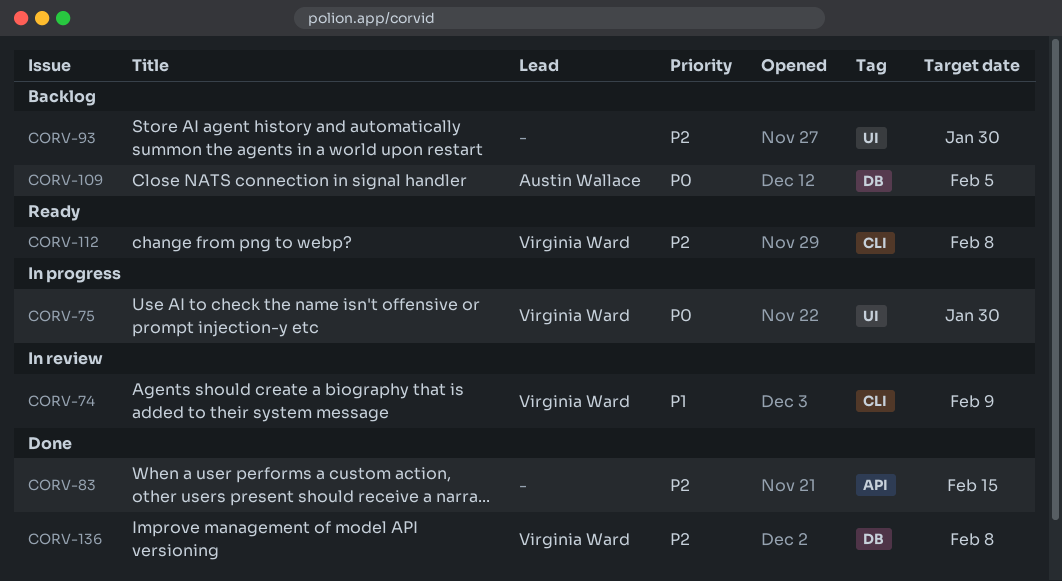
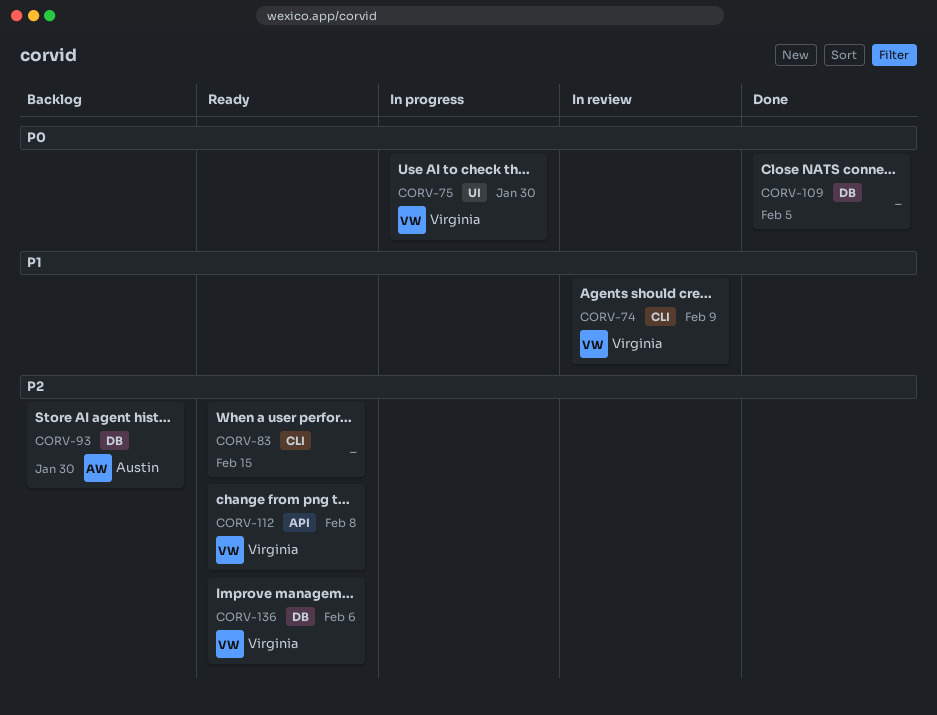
CORV-83, status: Done -> Ready
CORV-83, label: API -> CLI
CORV-93, owner: none -> Austin Wallace
CORV-93, label: UI -> DB
CORV-109, status: Backlog -> Done
CORV-109, owner: Austin Wallace -> none
CORV-112, label: CLI -> API
CORV-136, status: Done -> Ready
CORV-136, due: Feb 8 -> Feb 6

